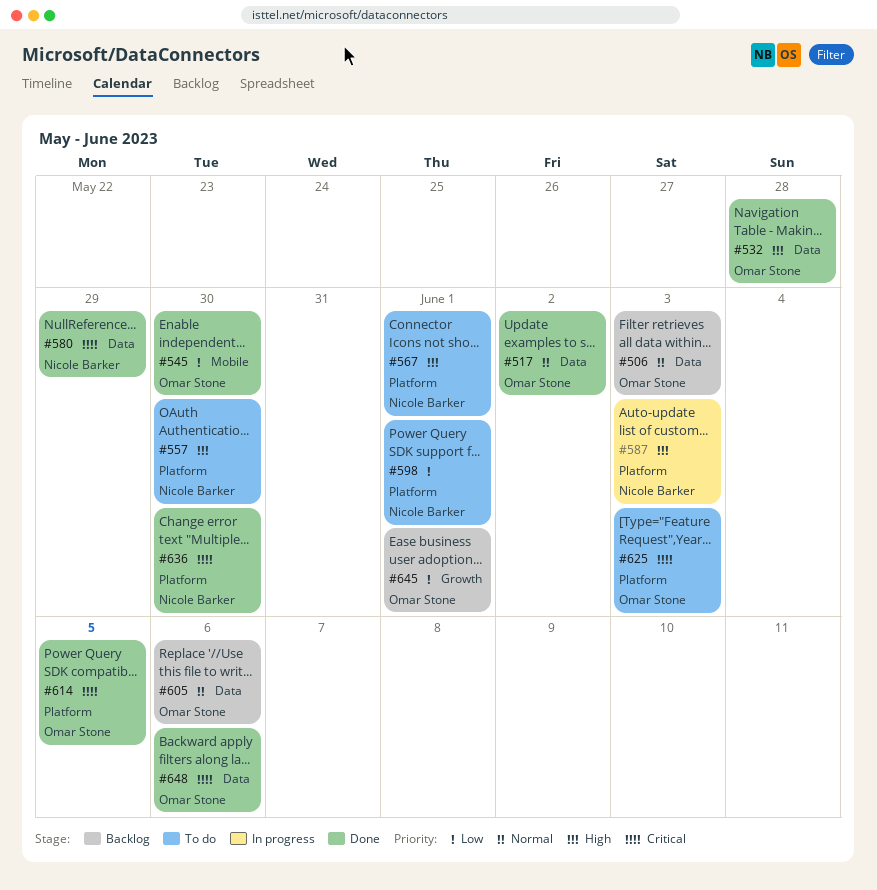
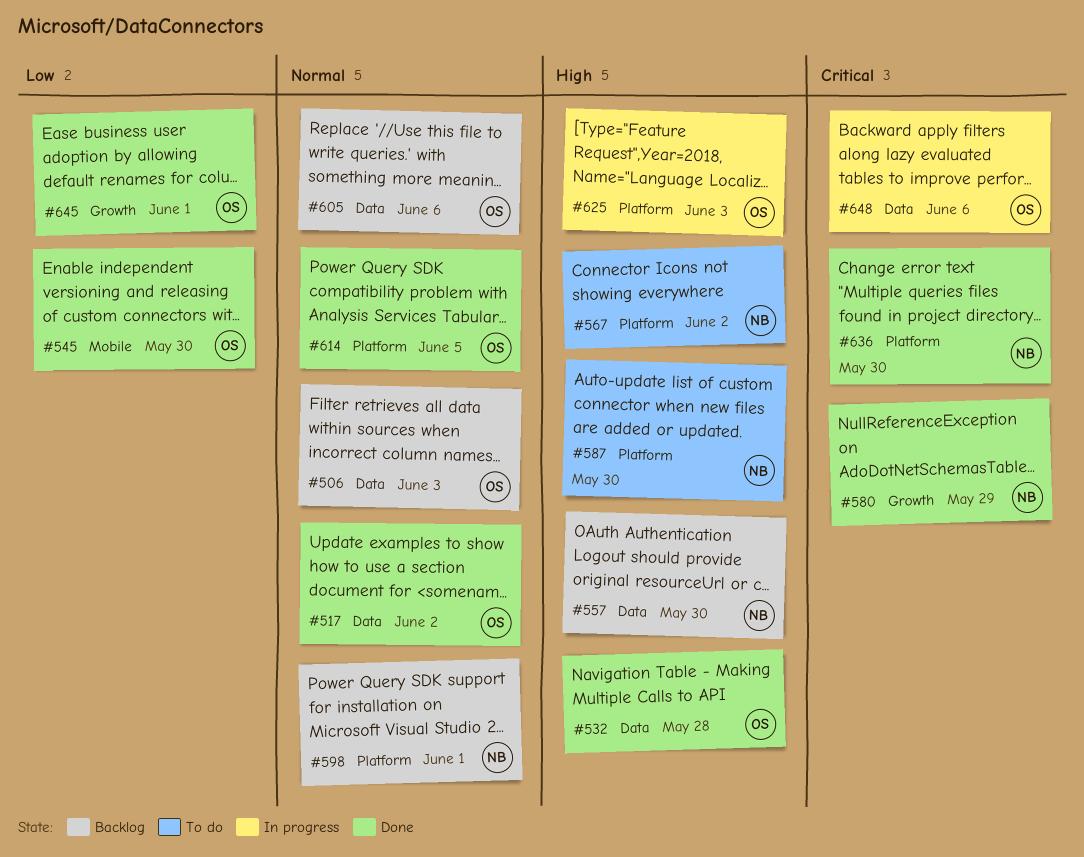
#557, status: To do -> Backlog
#557, label: Platform -> Data
#567, due: Jun 1 -> Jun 2
#580, label: Data -> Growth
#587, status: In progress -> To do
#587, due: Jun 3 -> May 30
#598, status: To do -> Backlog
#598, priority: Low -> Normal
#614, priority: Critical -> Normal
#625, status: To do -> In progress
#625, priority: Critical -> High
#645, status: Backlog -> Done
#648, status: Done -> In progress

